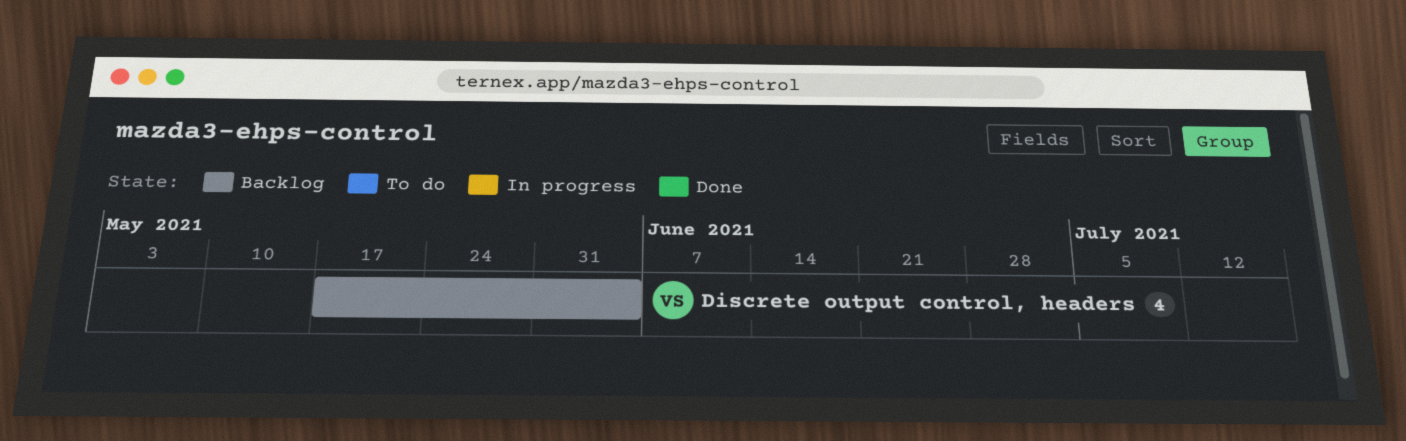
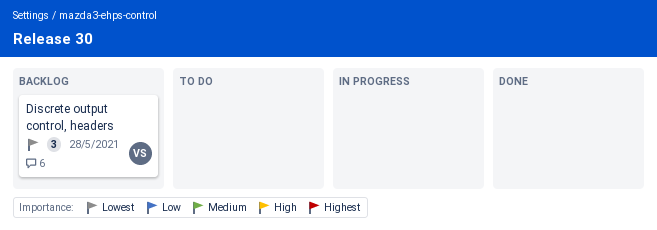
Discrete output control, headers, estimate: 4 -> 3
Discrete output control, headers, due: Jun 4 -> May 28

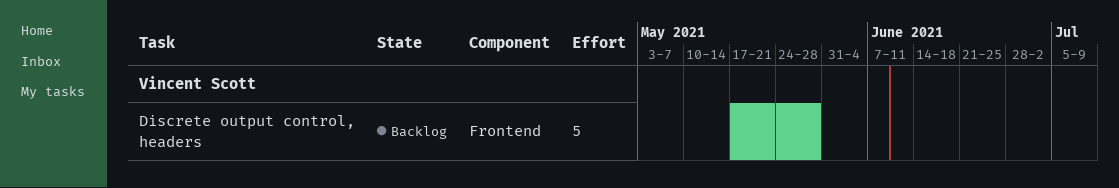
Discrete output control, headers, estimate: 3 -> 5

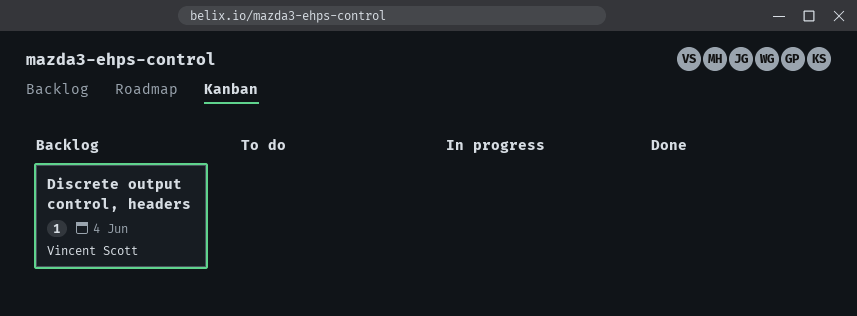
Discrete output control, headers, estimate: 5 -> 1
Discrete output control, headers, due: May 28 -> Jun 4

